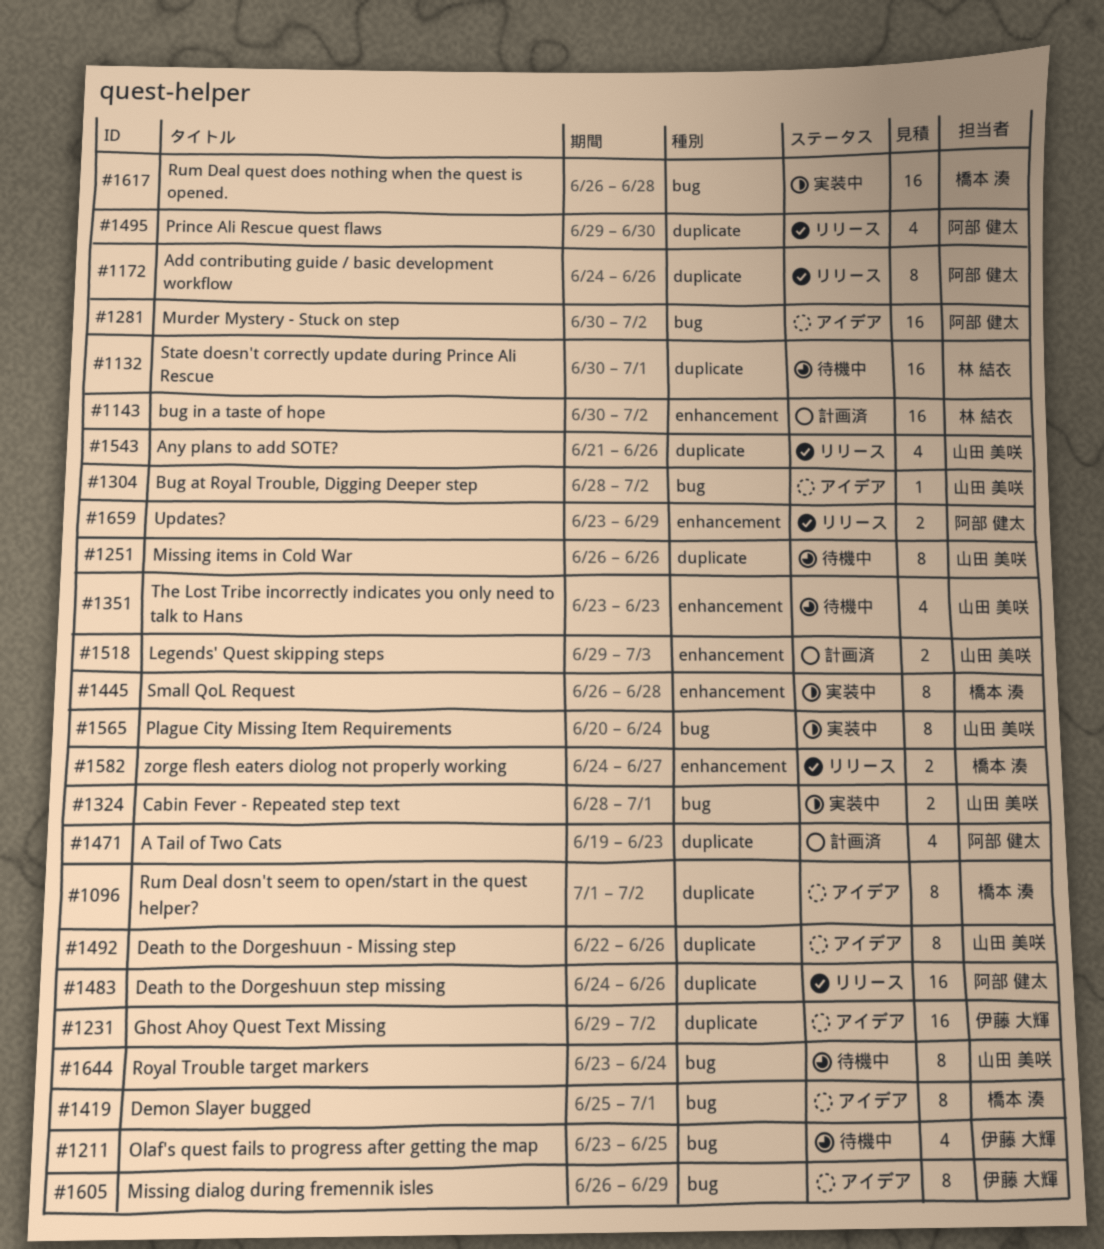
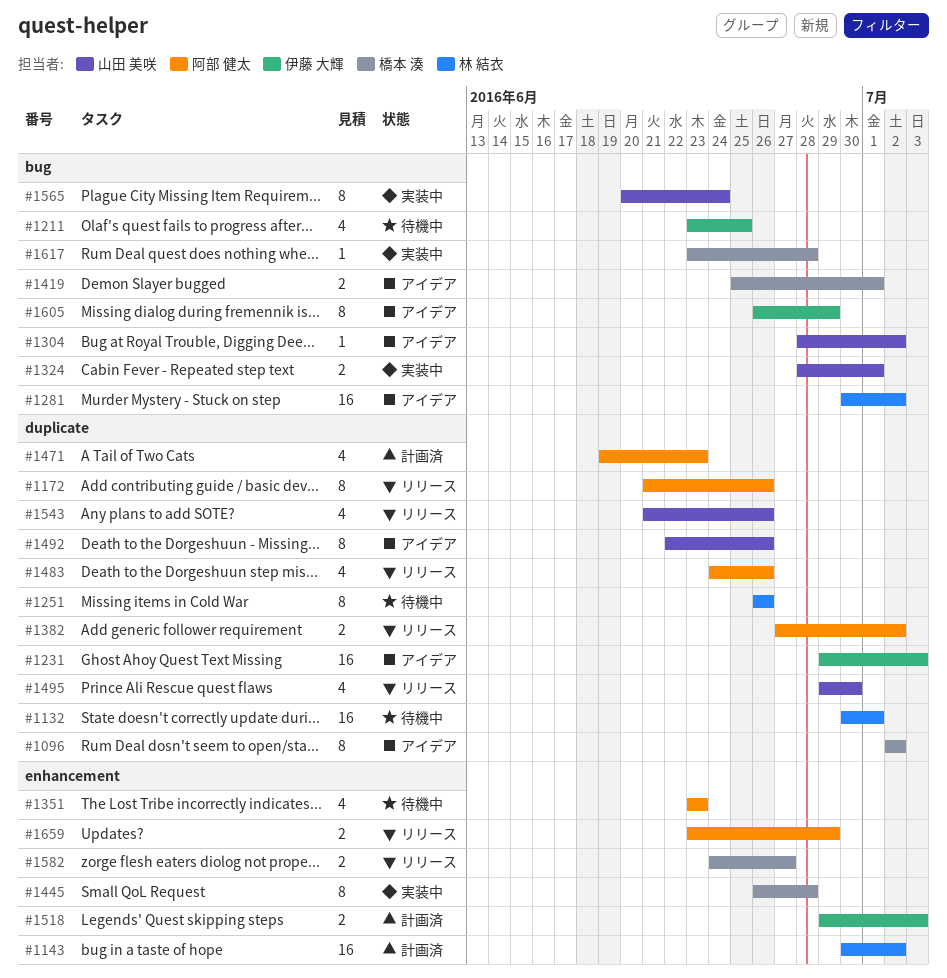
#1096, start: Jul 1 -> Jul 2
#1172, start: Jun 24 -> Jun 21
#1231, due: Jul 2 -> Jul 3
#1251, owner: 山田 美咲 -> 林 結衣
#1281, owner: 阿部 健太 -> 林 結衣
#1351, owner: 山田 美咲 -> 阿部 健太
#1382: none -> present
#1419, estimate: 8 -> 2
#1483, estimate: 16 -> 4
#1495, owner: 阿部 健太 -> 山田 美咲
#1518, owner: 山田 美咲 -> 伊藤 大輝
#1617, estimate: 16 -> 1
#1617, start: Jun 26 -> Jun 23
#1644: present -> none

